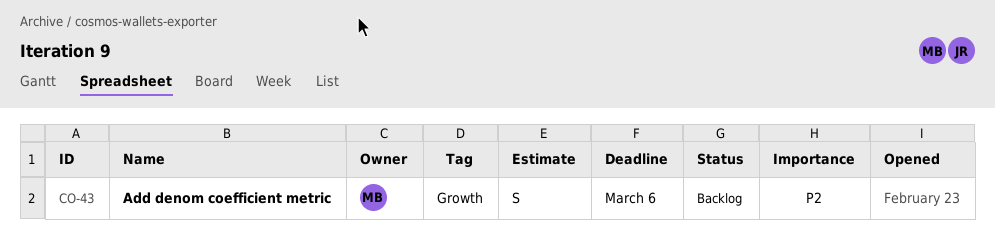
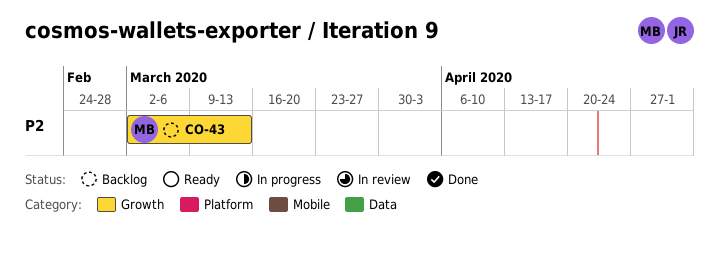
CO-43, due: Mar 6 -> Mar 13

